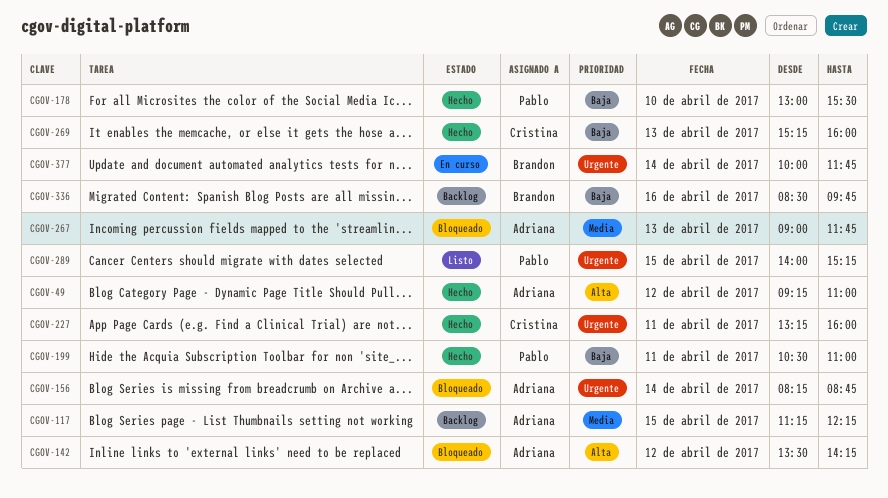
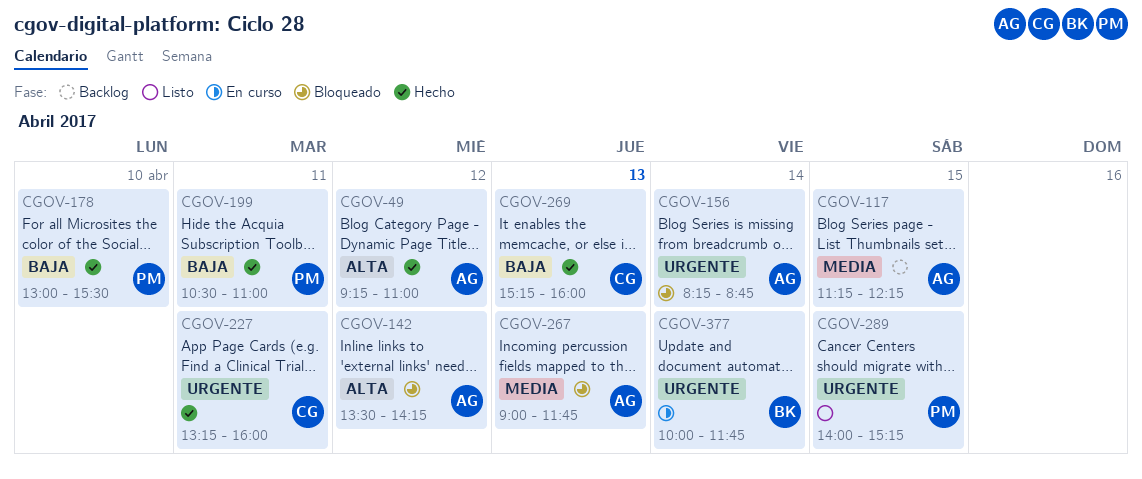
CGOV-336: present -> none

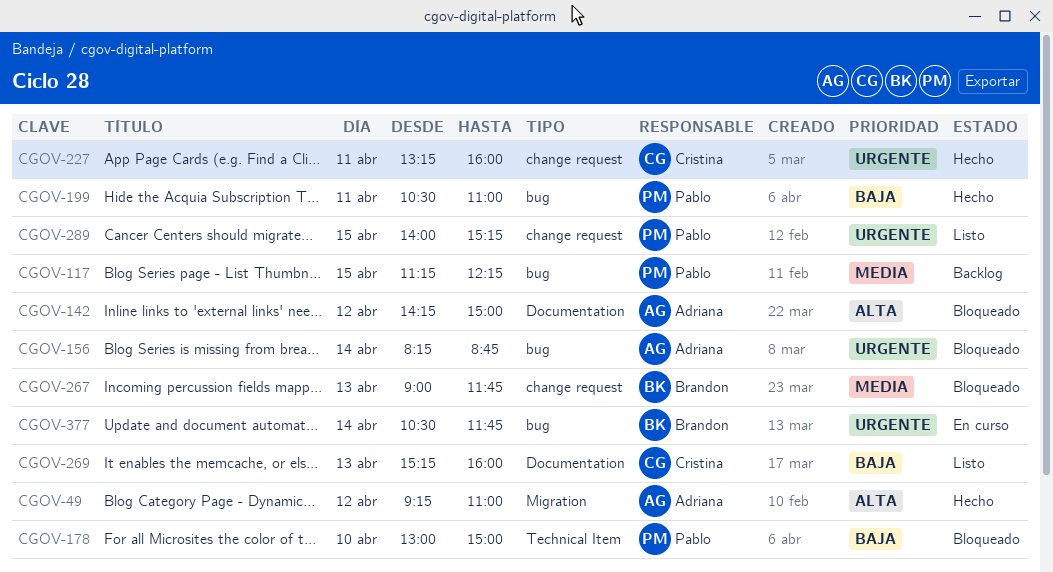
CGOV-117, owner: Adriana -> Pablo
CGOV-142, begins: 13:30 -> 14:15
CGOV-142, ends: 14:15 -> 15:00
CGOV-178, status: Hecho -> Bloqueado
CGOV-178, ends: 15:30 -> 15:00
CGOV-267, owner: Adriana -> Brandon
CGOV-269, status: Hecho -> Listo
CGOV-377, begins: 10:00 -> 10:30

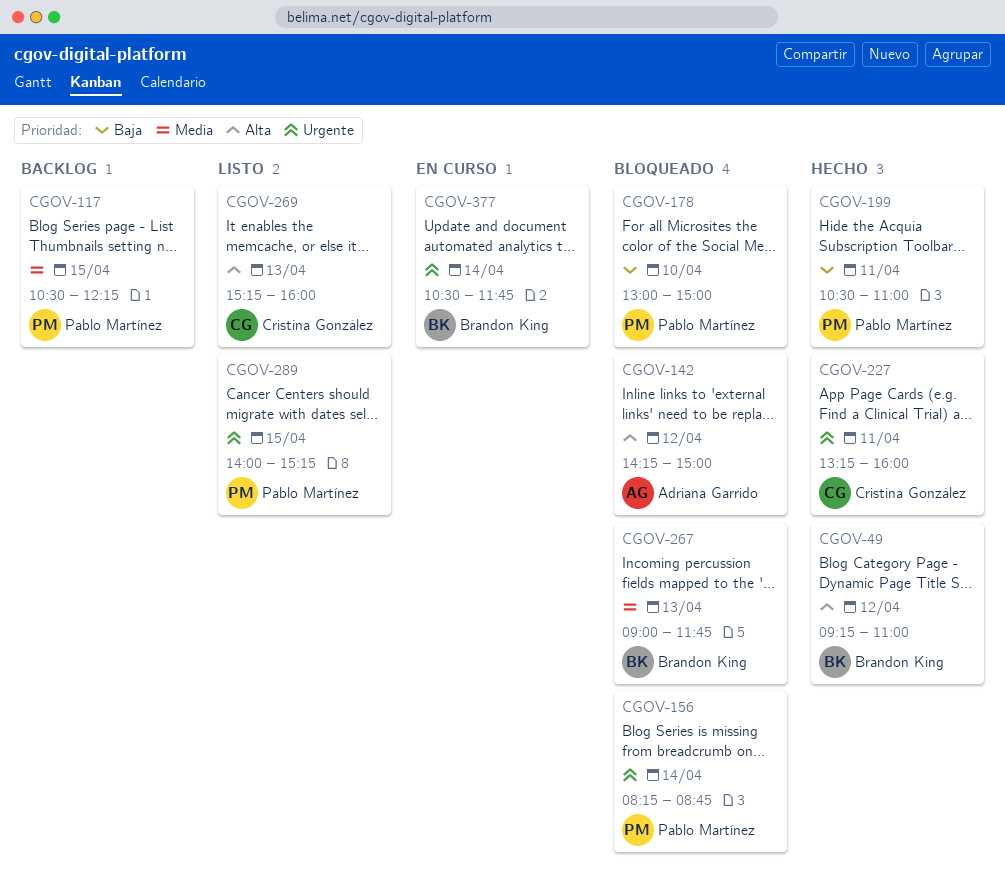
CGOV-49, owner: Adriana Garrido -> Brandon King
CGOV-117, begins: 11:15 -> 10:30
CGOV-156, owner: Adriana Garrido -> Pablo Martínez
CGOV-269, priority: Baja -> Alta

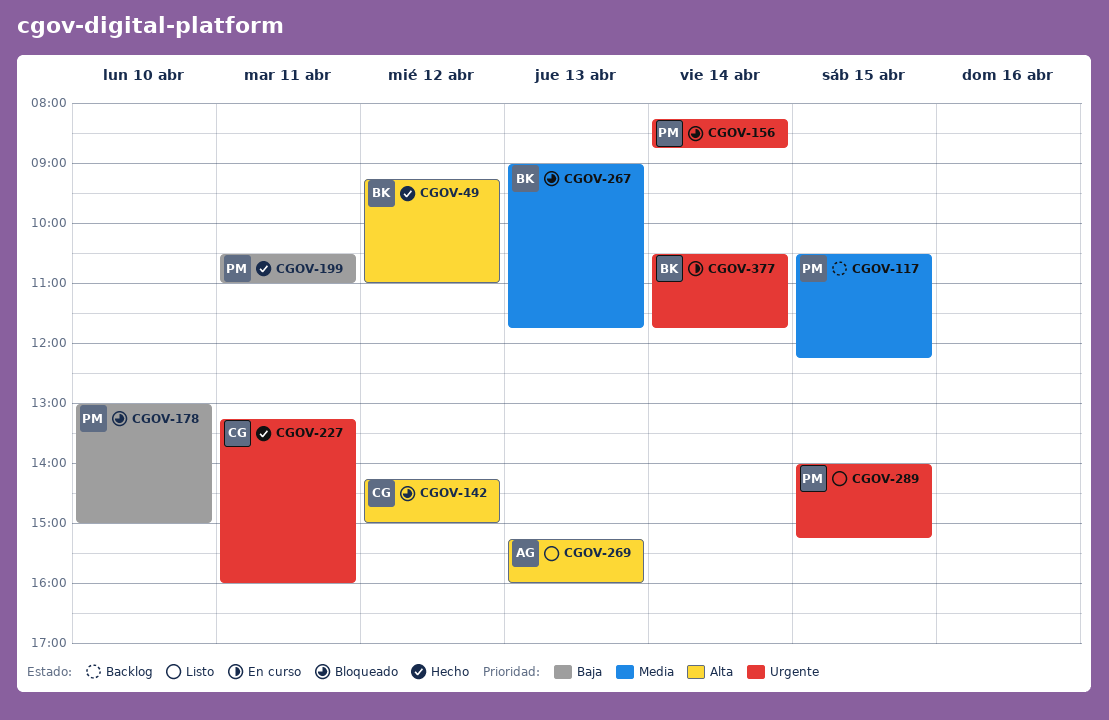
CGOV-142, owner: Adriana Garrido -> Cristina González
CGOV-269, owner: Cristina González -> Adriana Garrido

